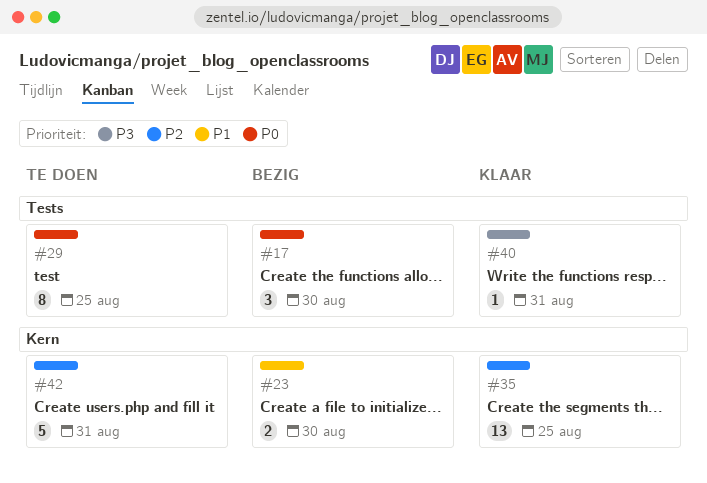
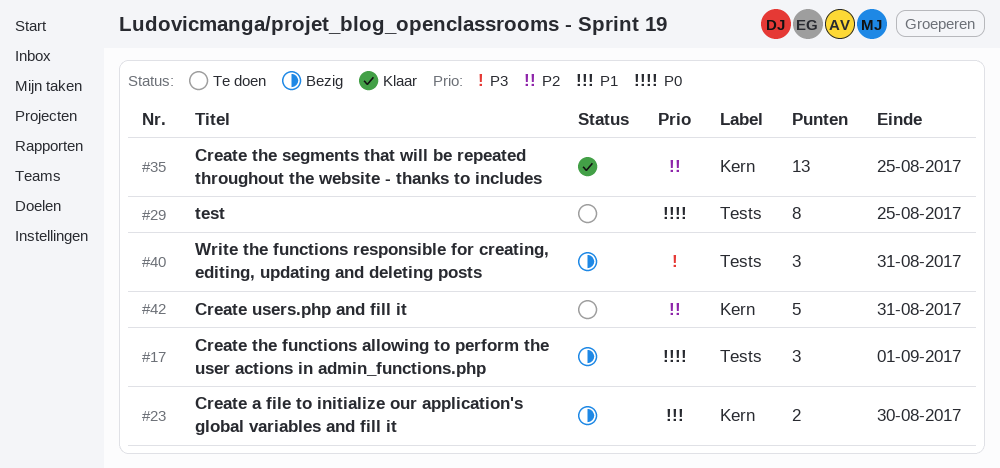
#17, due: Aug 30 -> Sep 1
#40, status: Klaar -> Bezig
#40, estimate: 1 -> 3

